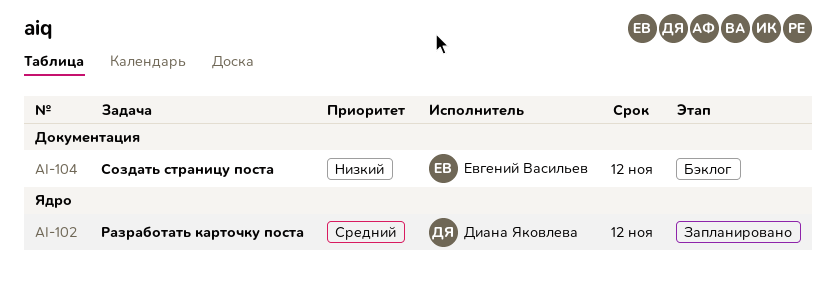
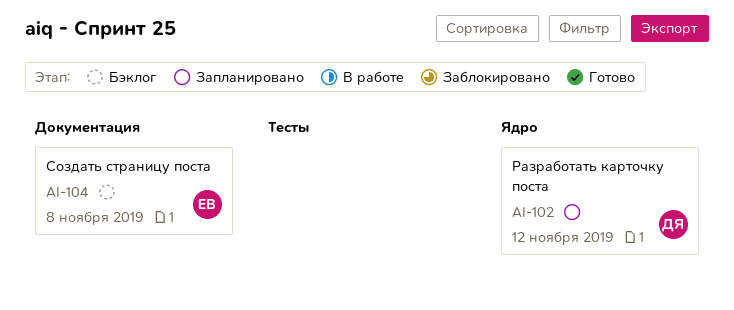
AI-104, due: Nov 12 -> Nov 8

